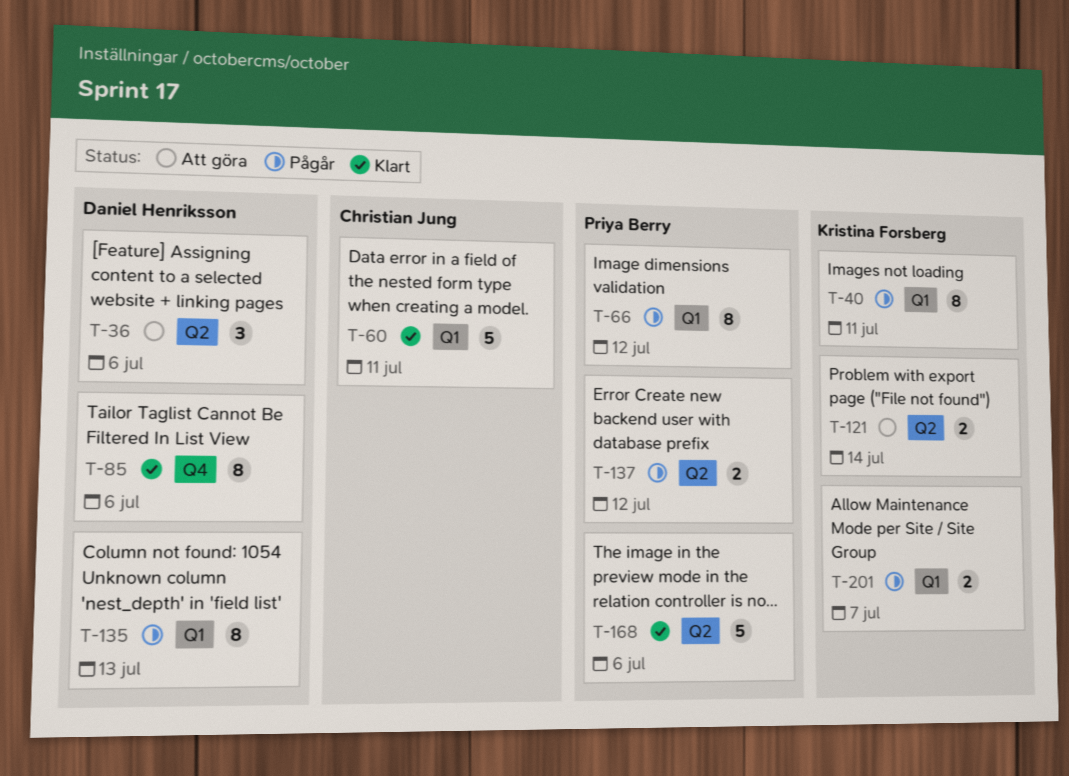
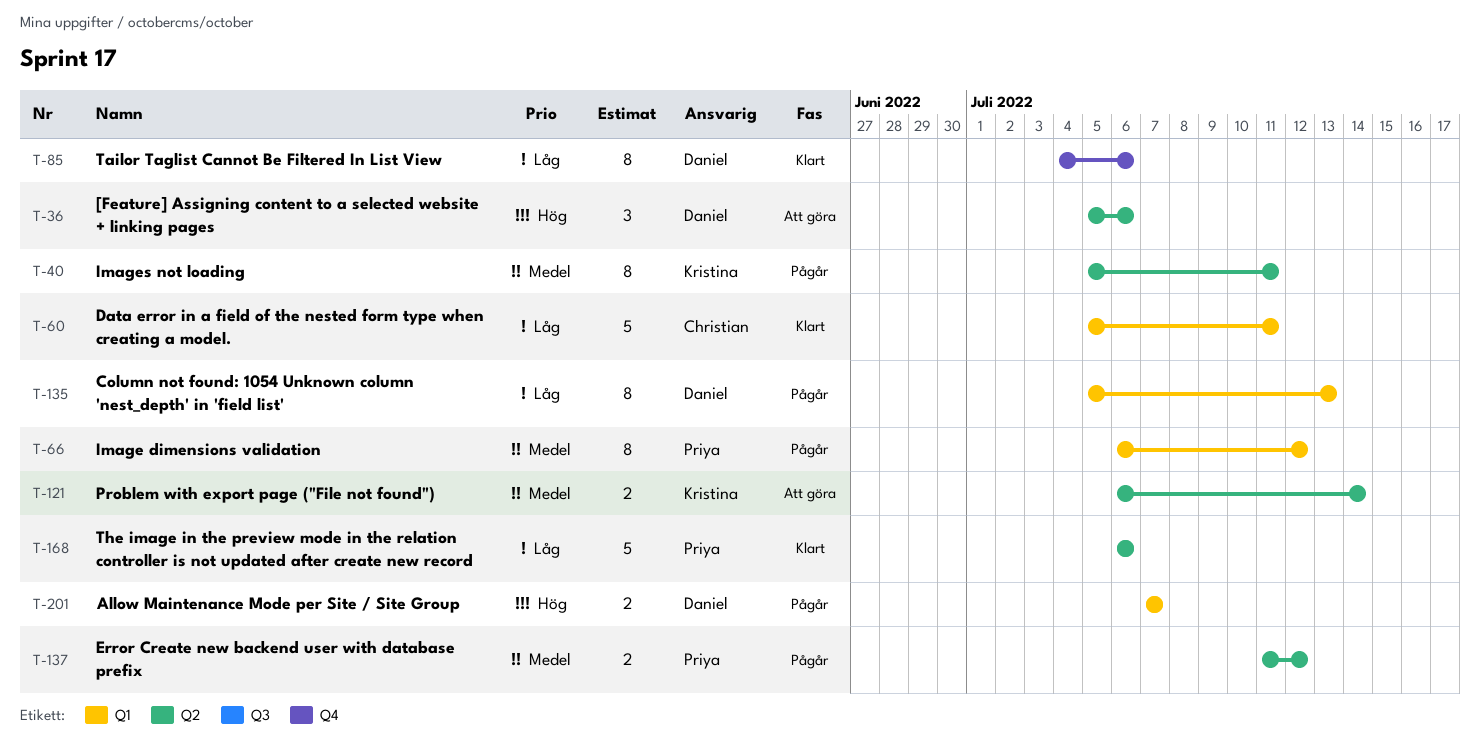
T-40, label: Q1 -> Q2
T-201, owner: Kristina Forsberg -> Daniel Henriksson

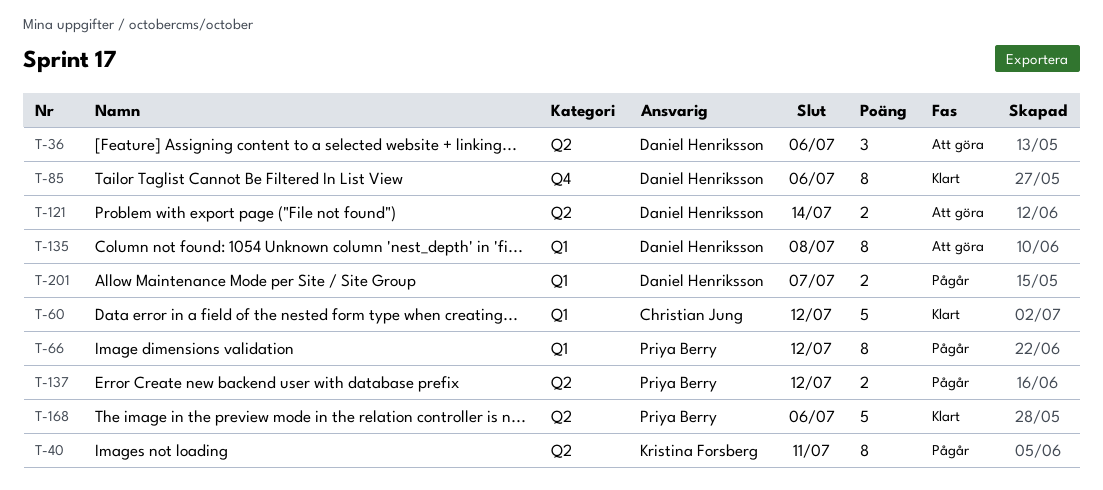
T-60, due: Jul 11 -> Jul 12
T-121, owner: Kristina Forsberg -> Daniel Henriksson
T-135, status: Pågår -> Att göra
T-135, due: Jul 13 -> Jul 8

